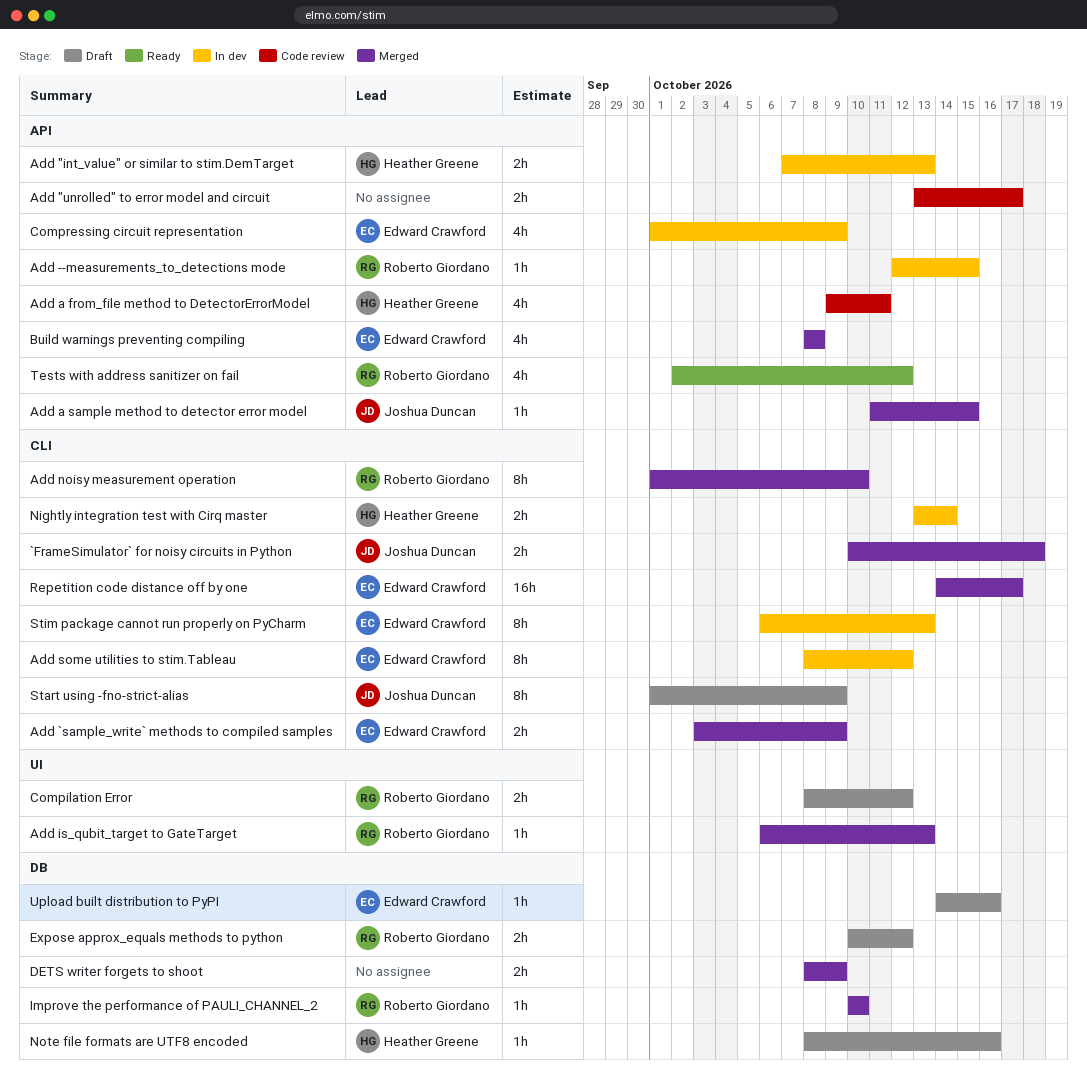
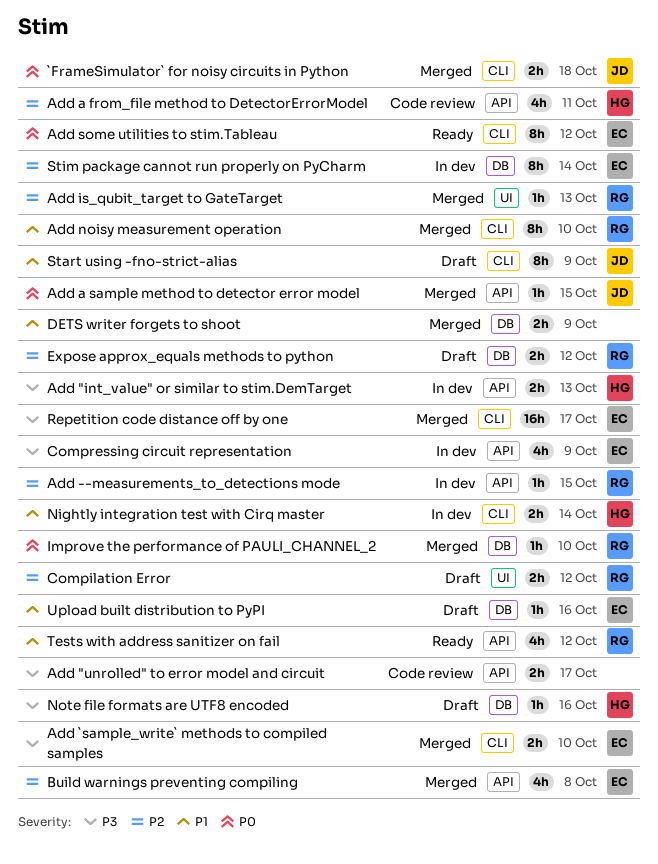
Add `sample_write` methods to compiled samples, due: Oct 9 -> Oct 10
Add some utilities to stim.Tableau, status: In dev -> Ready
Stim package cannot run properly on PyCharm, label: CLI -> DB
Stim package cannot run properly on PyCharm, due: Oct 13 -> Oct 14

